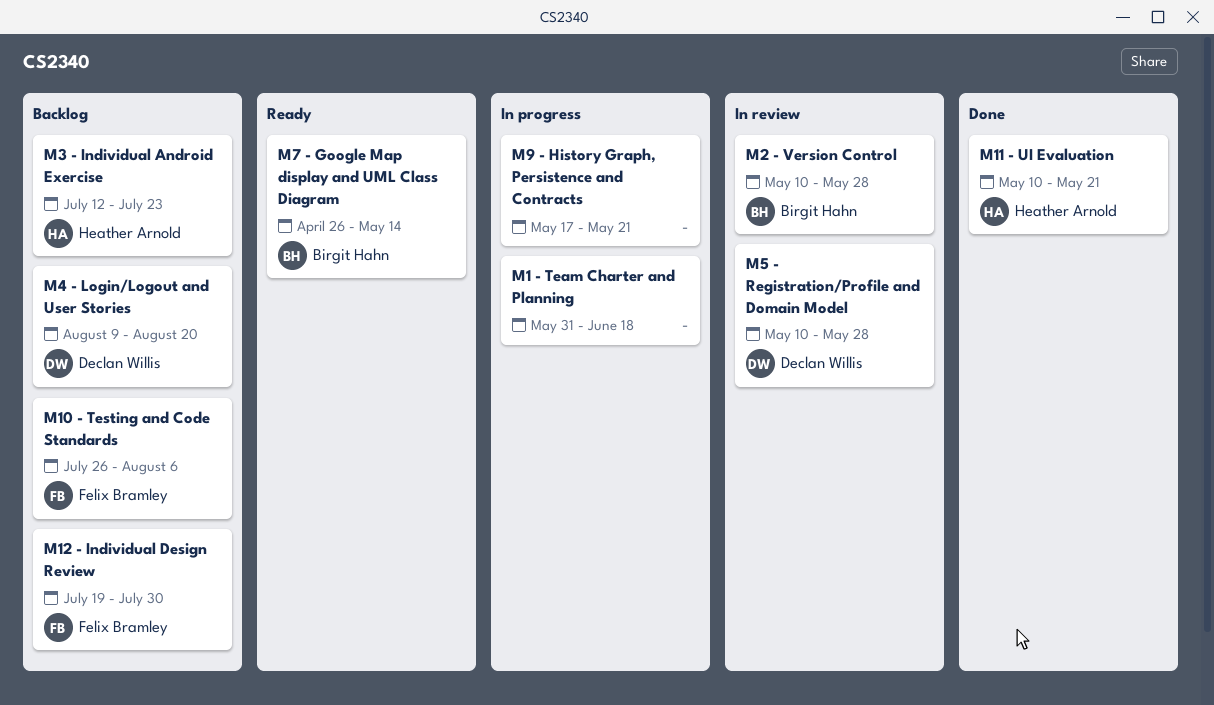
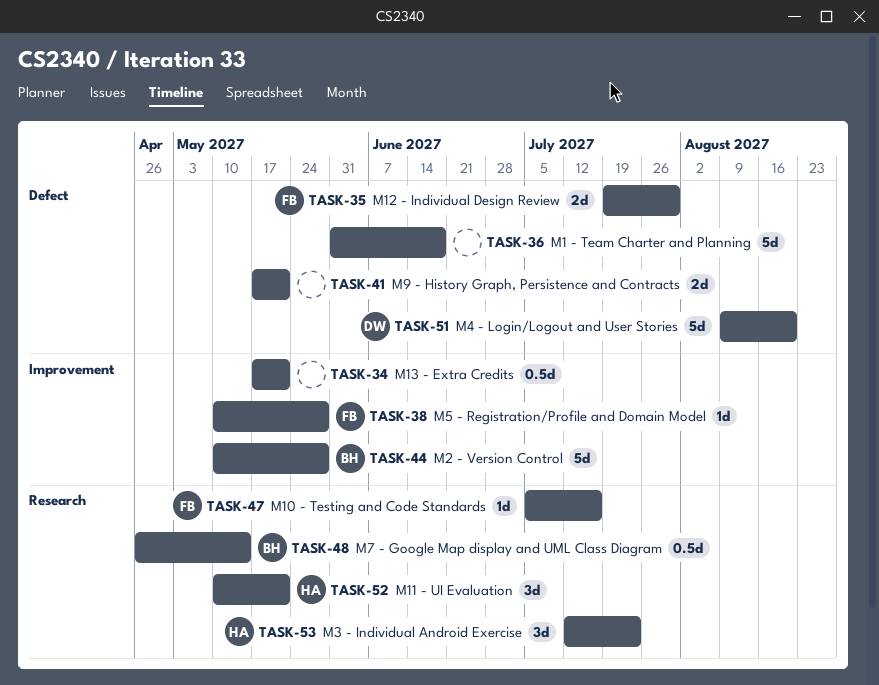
M10 - Testing and Code Standards, start: Jul 26 -> Jul 5
M10 - Testing and Code Standards, due: Aug 6 -> Jul 16
M13 - Extra Credits: none -> present
M5 - Registration/Profile and Domain Model, owner: Declan Willis -> Felix Bramley

